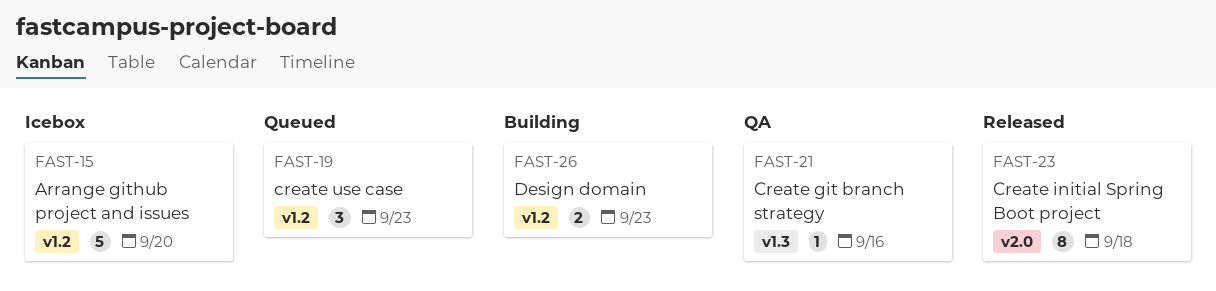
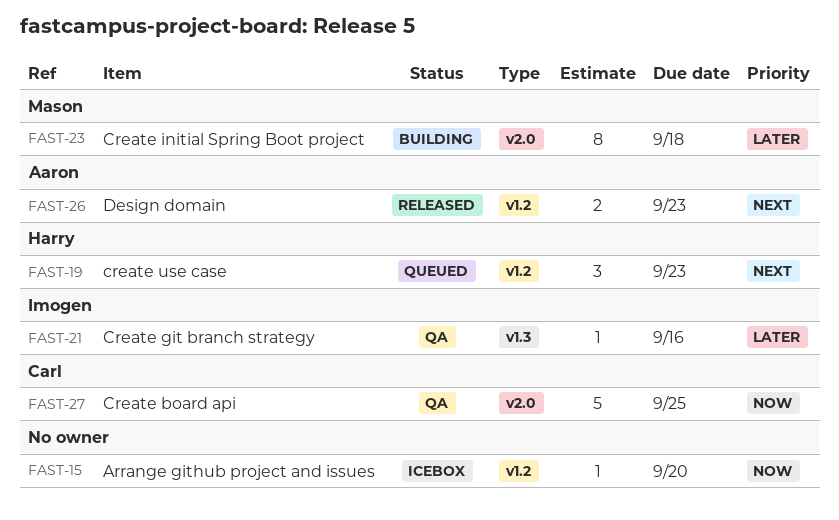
FAST-15, estimate: 5 -> 1
FAST-23, status: Released -> Building
FAST-26, status: Building -> Released
FAST-27: none -> present

